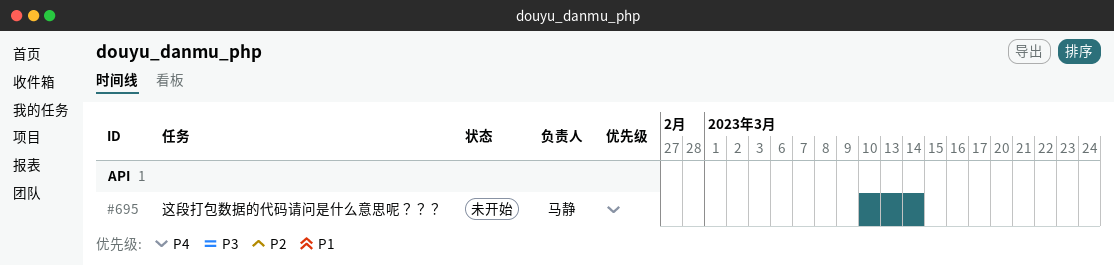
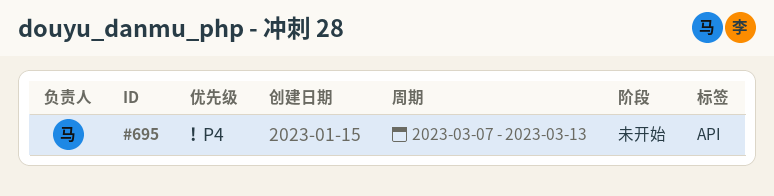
#695, start: Mar 10 -> Mar 7
#695, due: Mar 14 -> Mar 13

